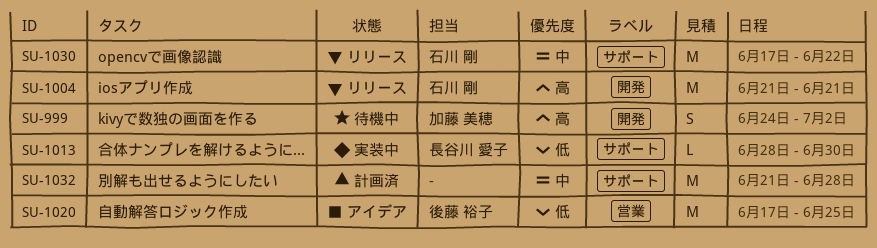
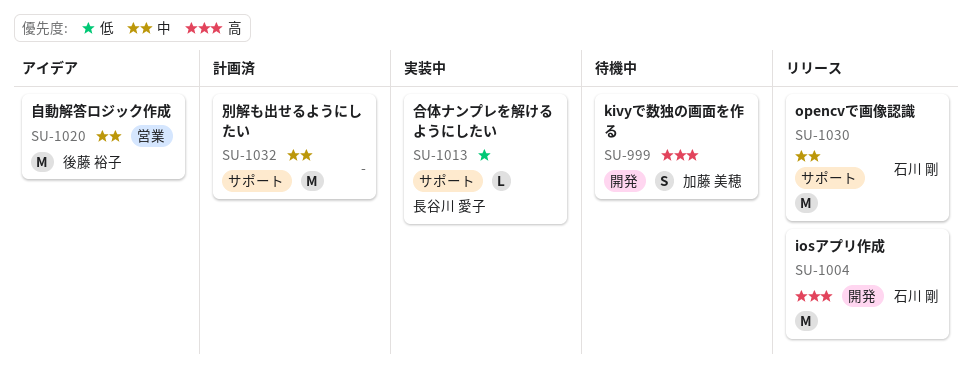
SU-1020, priority: 低 -> 中

